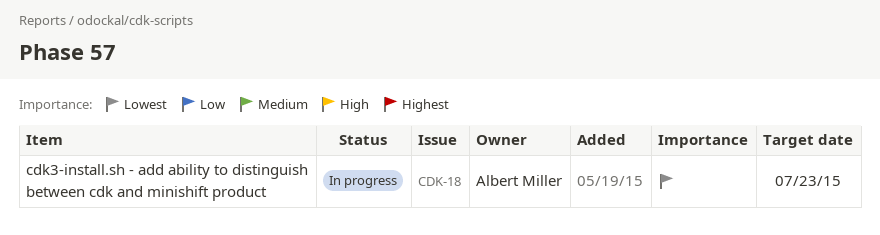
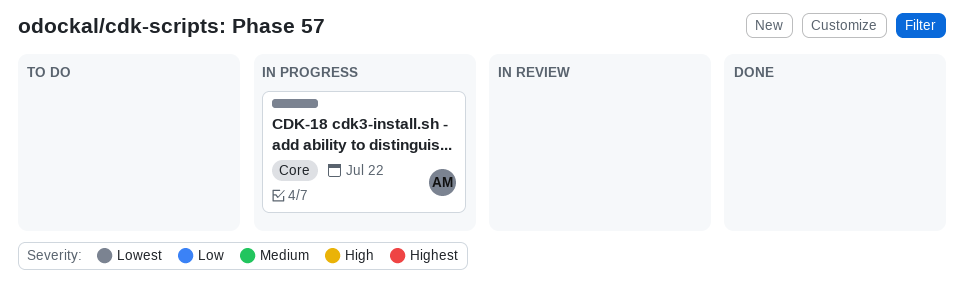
CDK-18, due: Jul 23 -> Jul 22

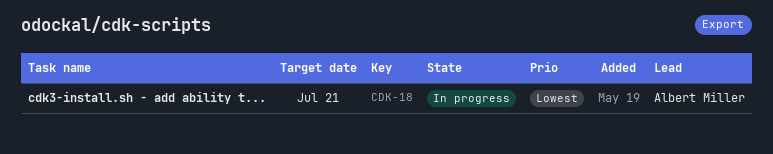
CDK-18, due: Jul 22 -> Jul 21

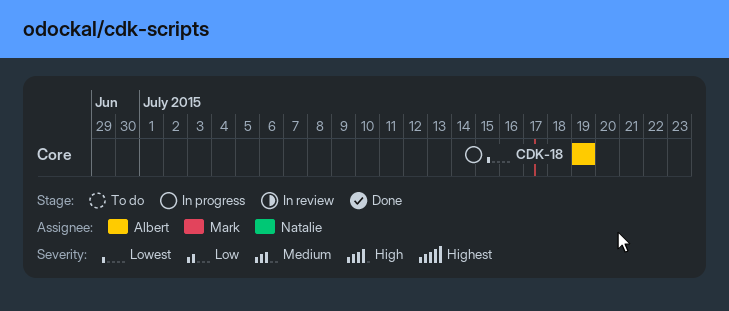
CDK-18, due: Jul 21 -> Jul 19

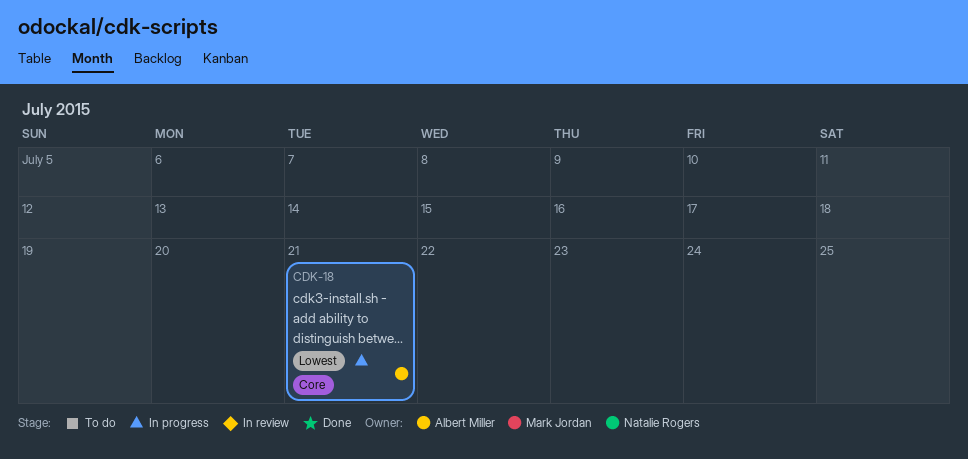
CDK-18, due: Jul 19 -> Jul 21

